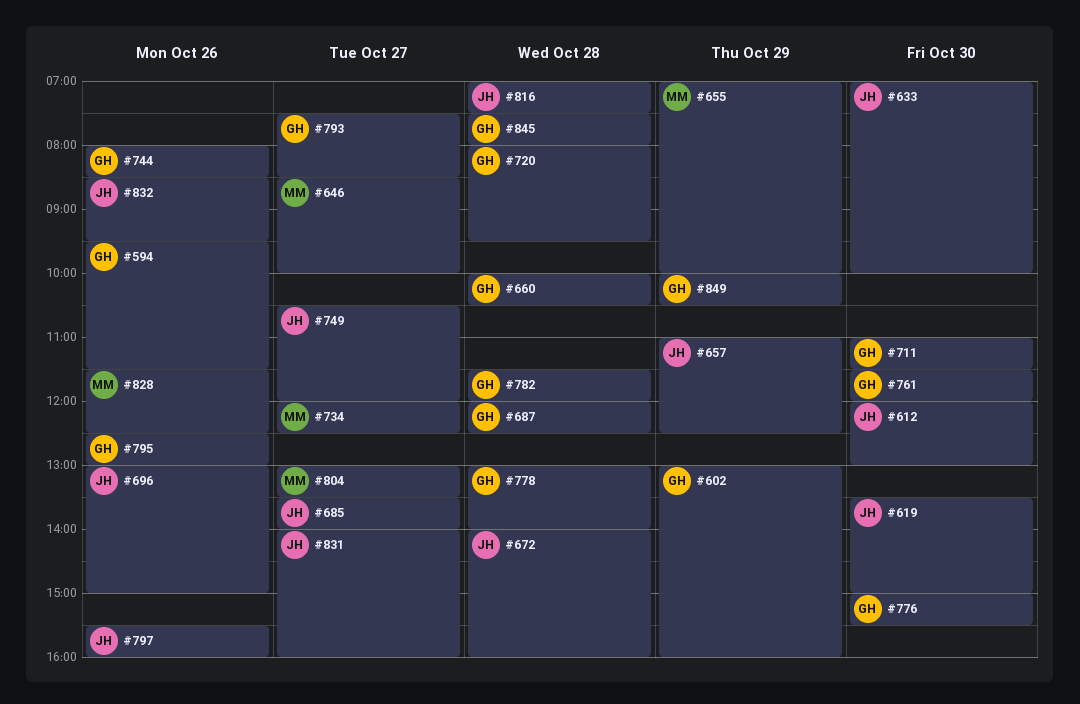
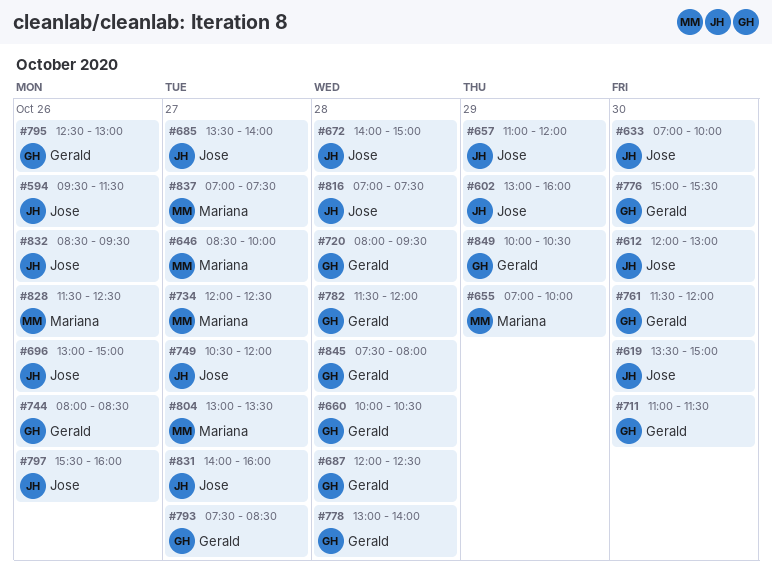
#594, owner: Gerald -> Jose
#602, owner: Gerald -> Jose
#657, ends: 12:30 -> 12:00
#672, ends: 16:00 -> 15:00
#837: none -> present

